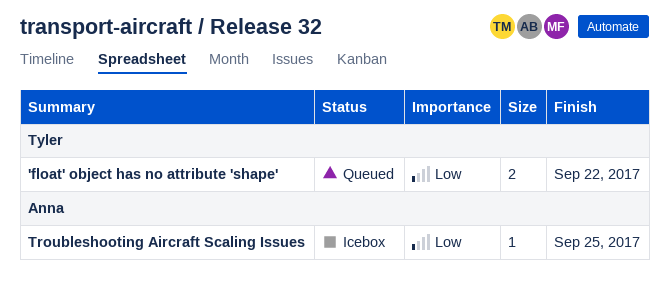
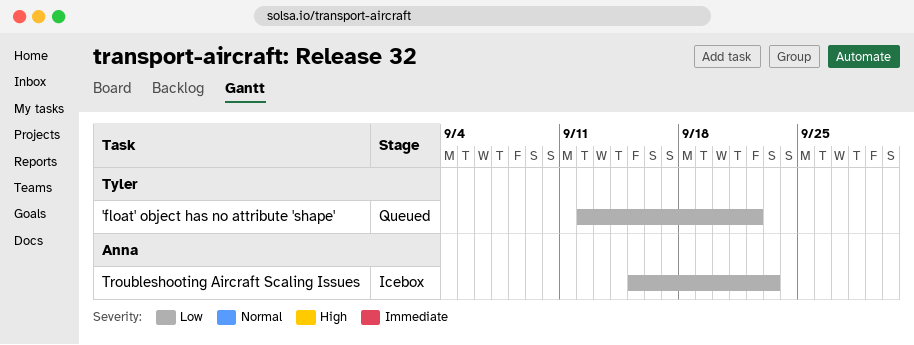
Troubleshooting Aircraft Scaling Issues, due: Sep 25 -> Sep 23

